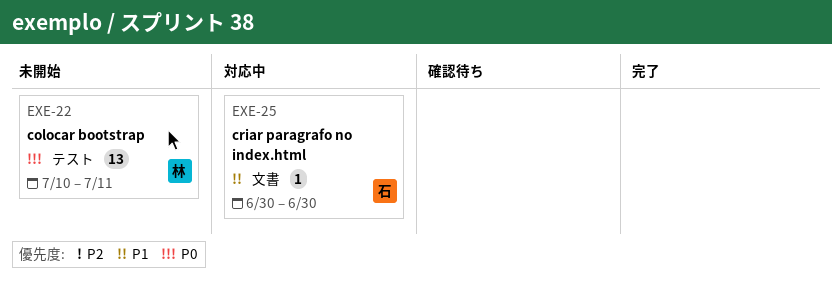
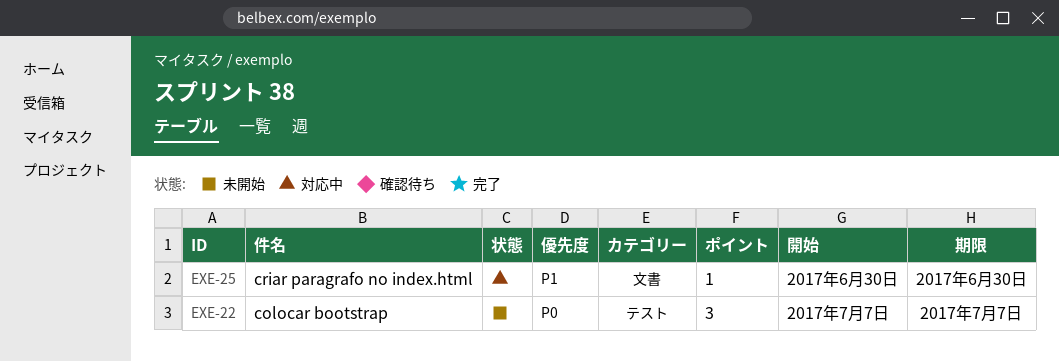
EXE-22, estimate: 13 -> 3
EXE-22, start: Jul 10 -> Jul 7
EXE-22, due: Jul 11 -> Jul 7

